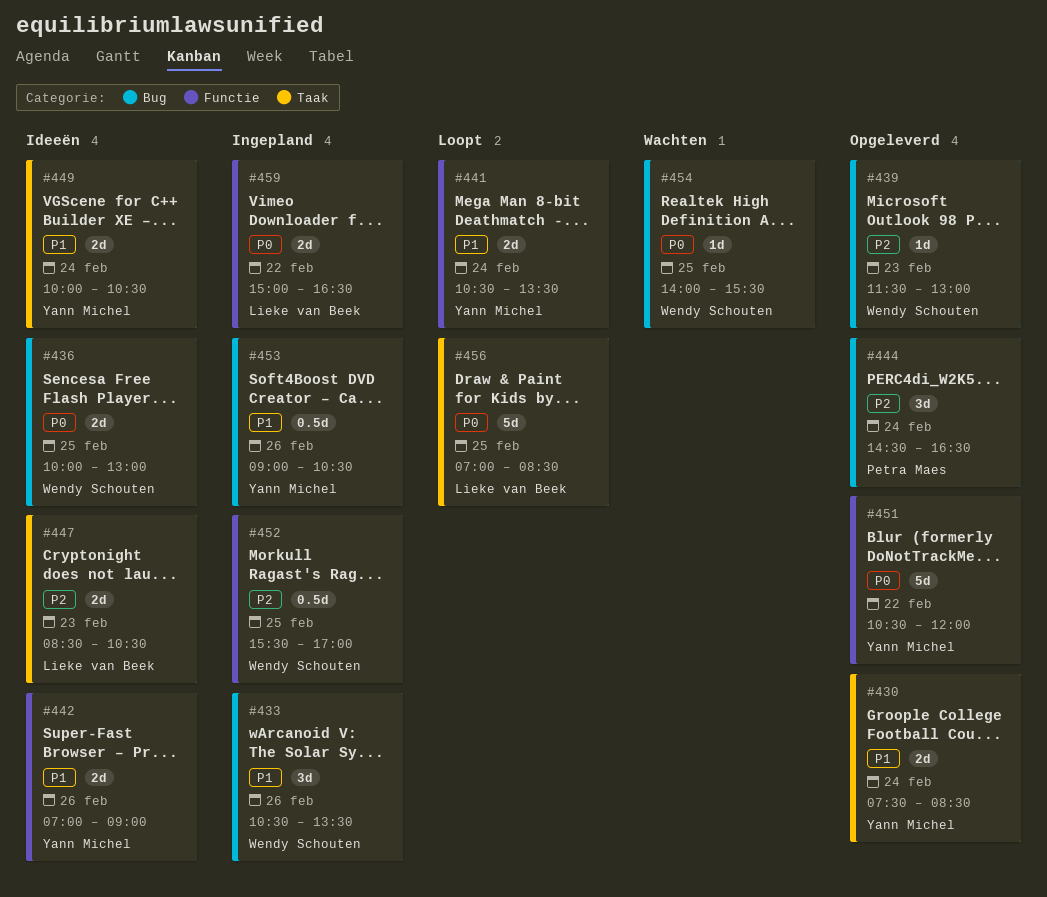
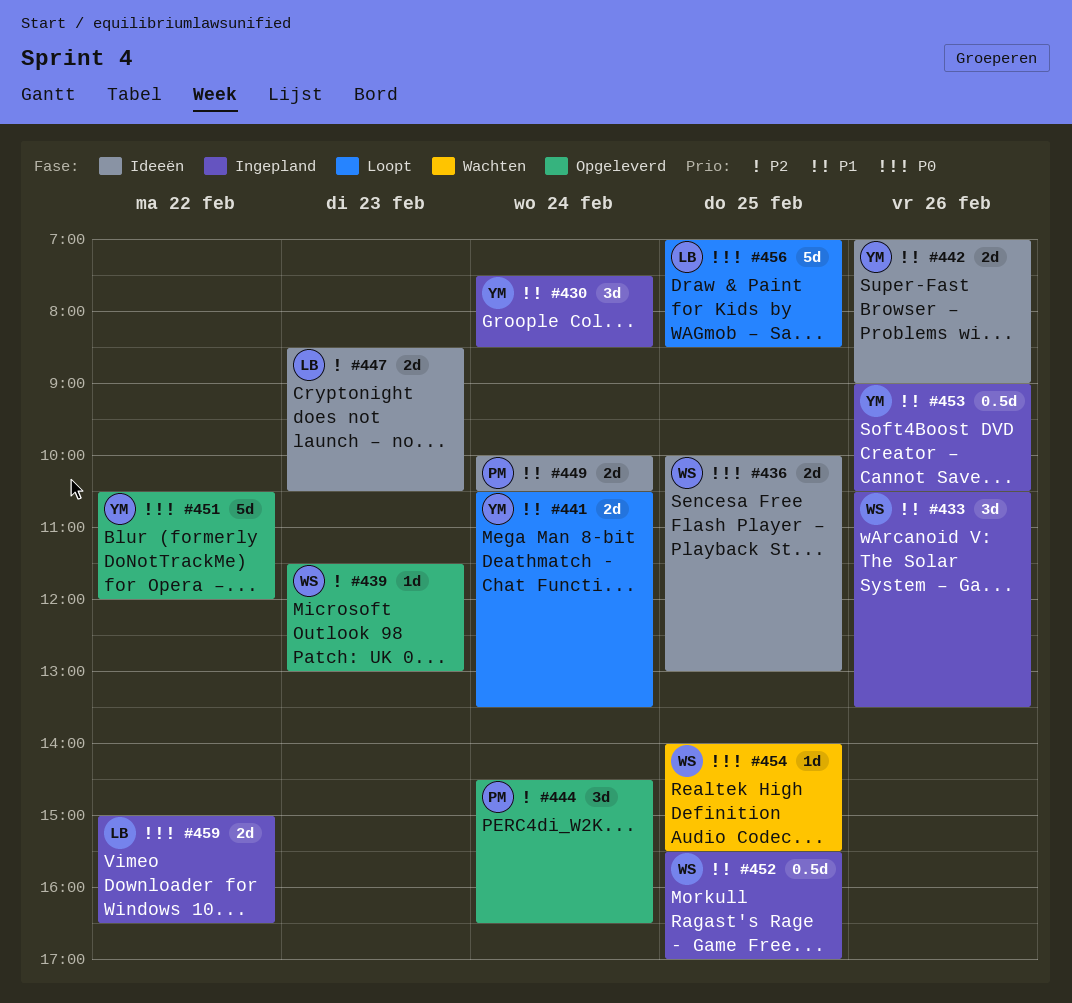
#430, status: Opgeleverd -> Ingepland
#430, estimate: 2d -> 3d
#449, owner: Yann Michel -> Petra Maes
#452, priority: P2 -> P1

